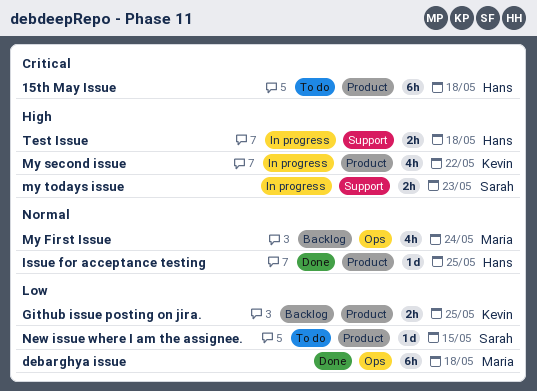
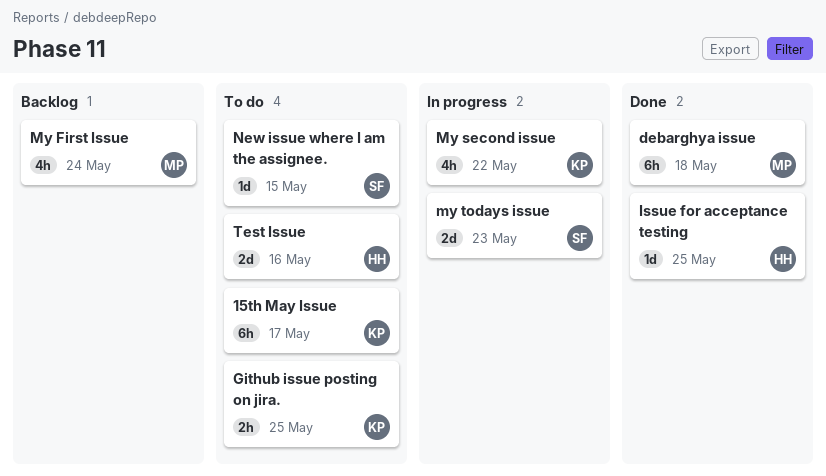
15th May Issue, owner: Hans -> Kevin
15th May Issue, due: May 18 -> May 17
Github issue posting on jira., status: Backlog -> To do
my todays issue, estimate: 2h -> 2d
Test Issue, status: In progress -> To do
Test Issue, estimate: 2h -> 2d
Test Issue, due: May 18 -> May 16

